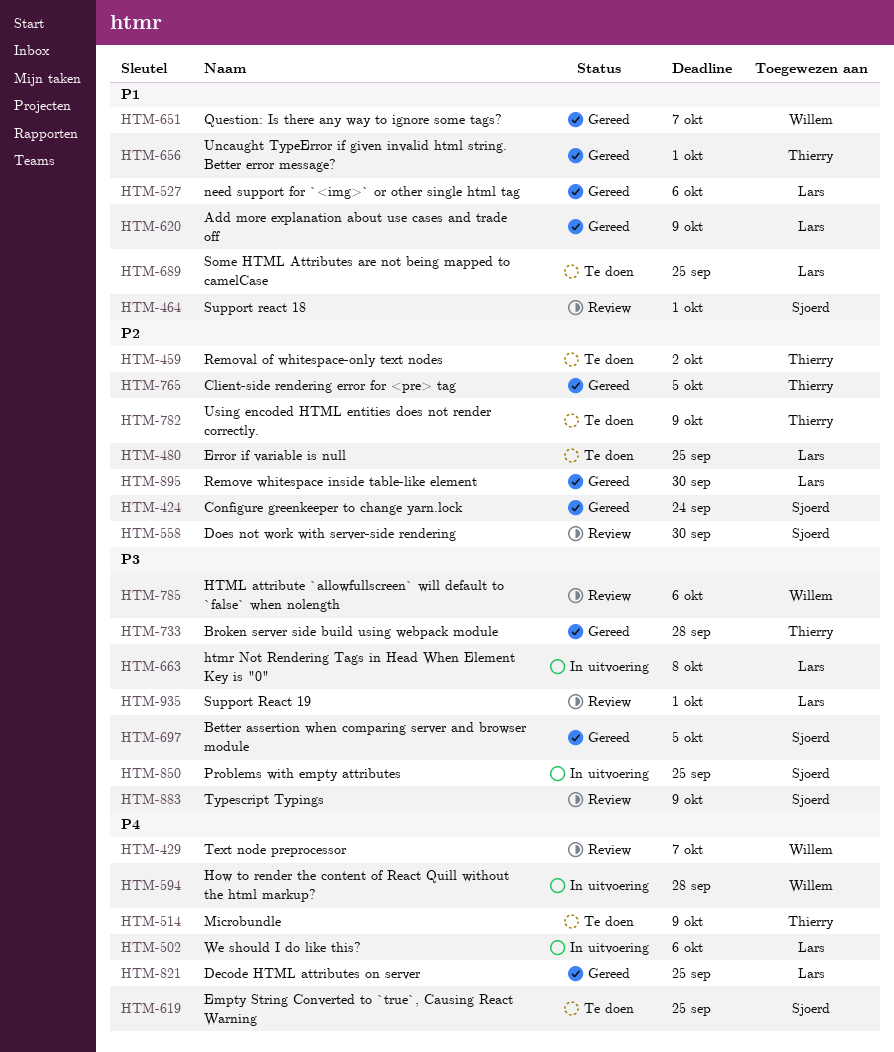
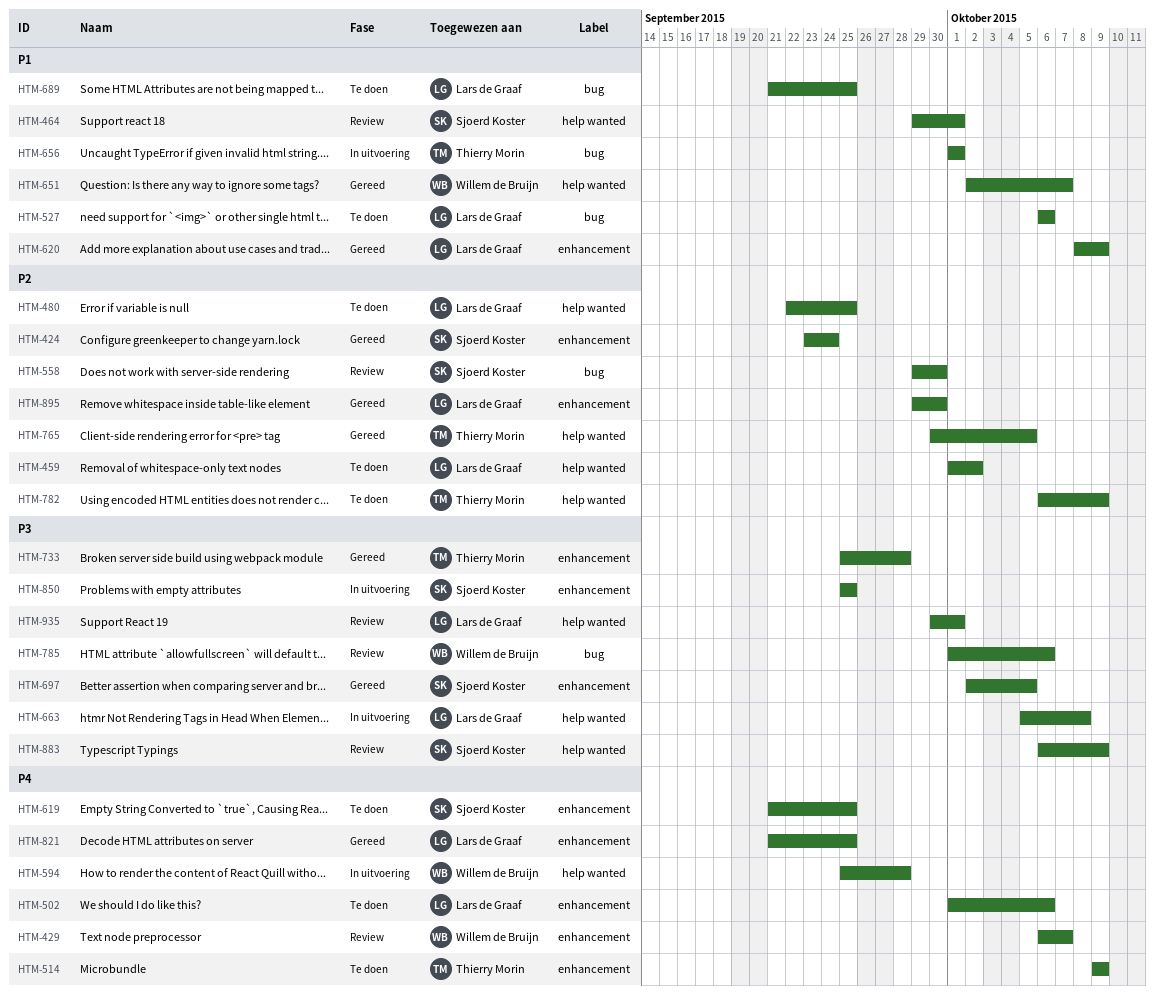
HTM-459, owner: Thierry Morin -> Lars de Graaf
HTM-502, status: In uitvoering -> Te doen
HTM-527, status: Gereed -> Te doen
HTM-656, status: Gereed -> In uitvoering

